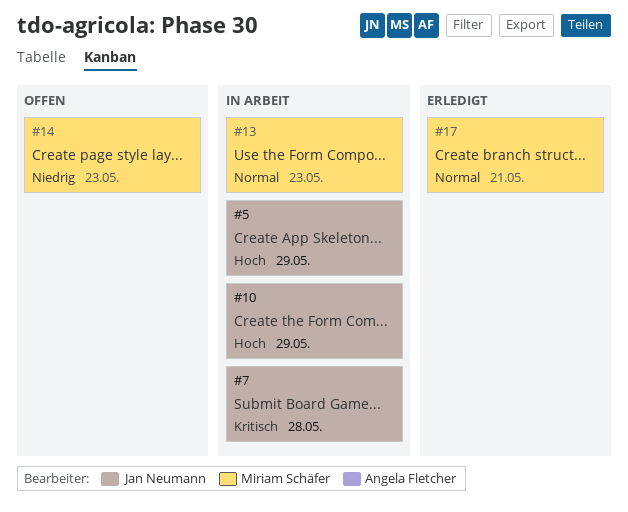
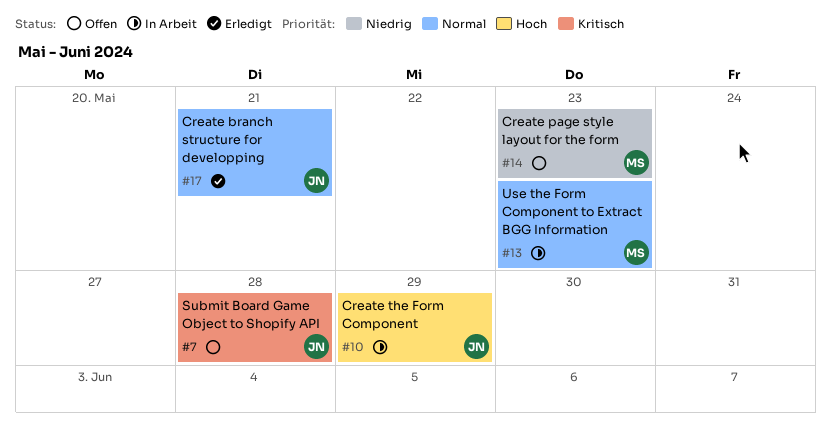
#5: present -> none
#7, status: In Arbeit -> Offen
#17, owner: Miriam Schäfer -> Jan Neumann

